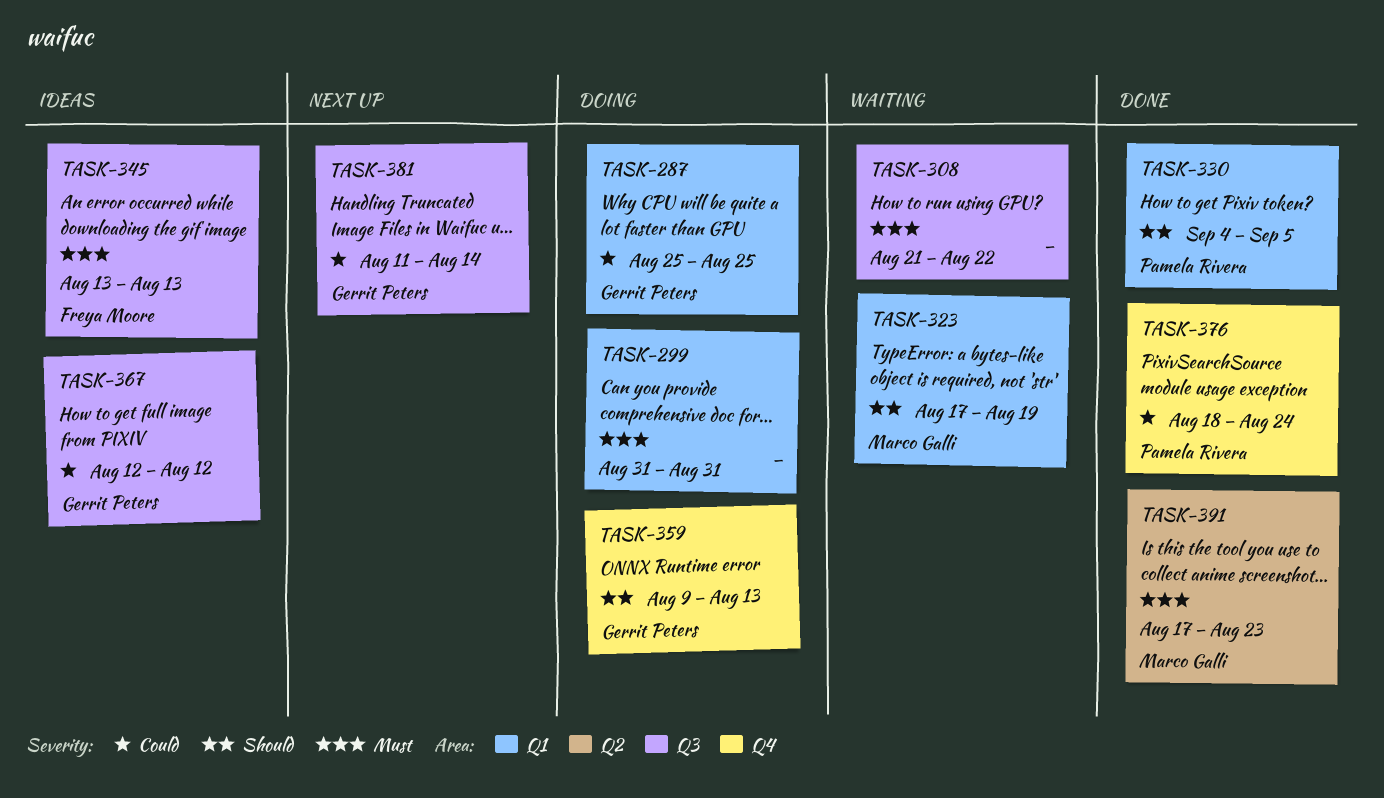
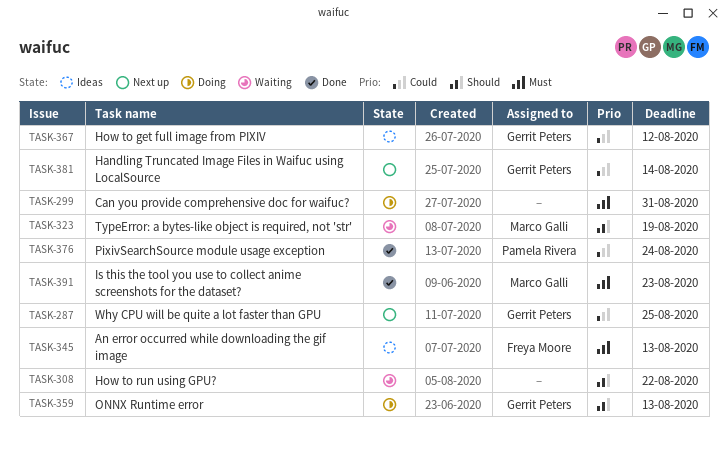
TASK-287, status: Doing -> Next up
TASK-308, priority: Must -> Should
TASK-330: present -> none

